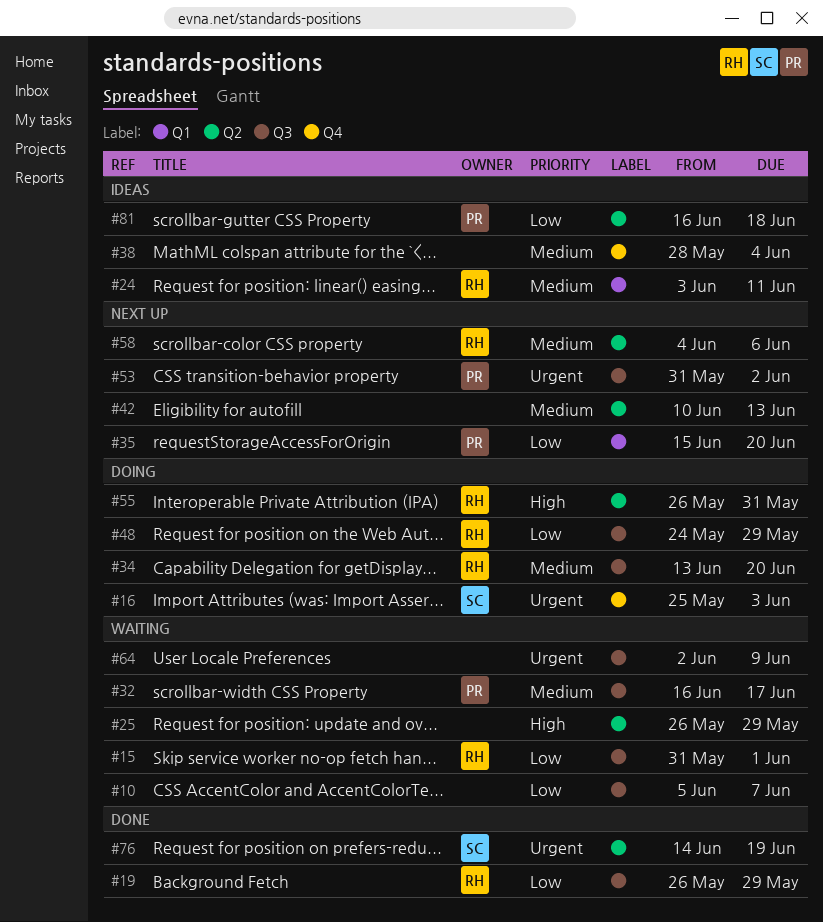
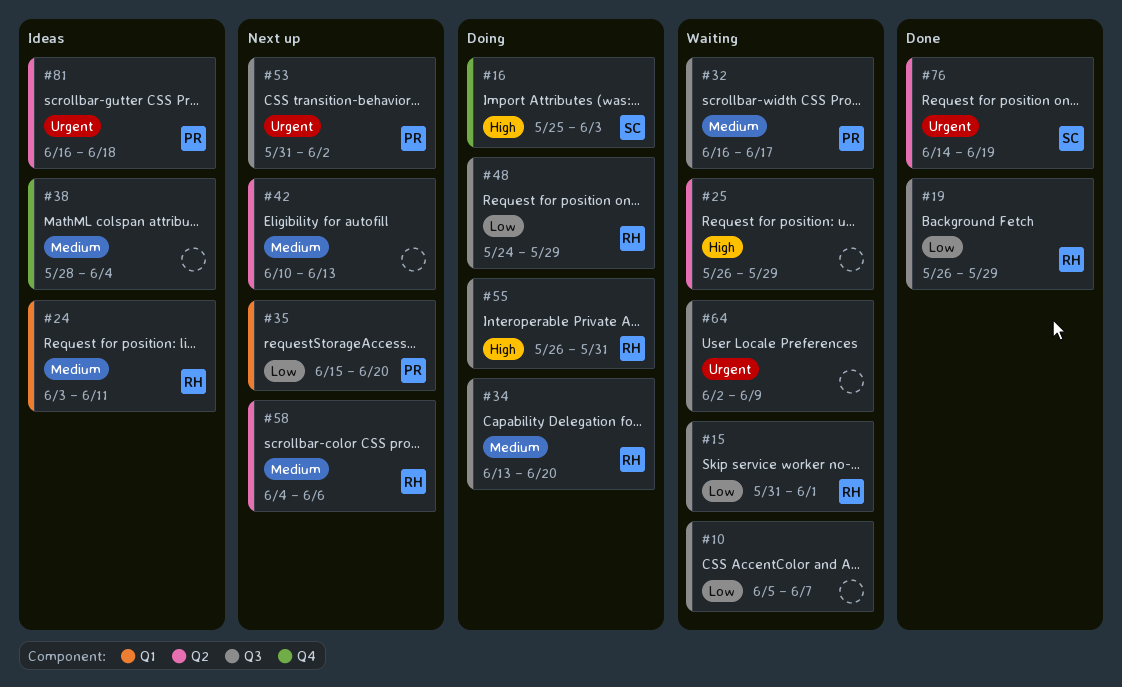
#16, priority: Urgent -> High
#55, label: Q2 -> Q3
#81, priority: Low -> Urgent

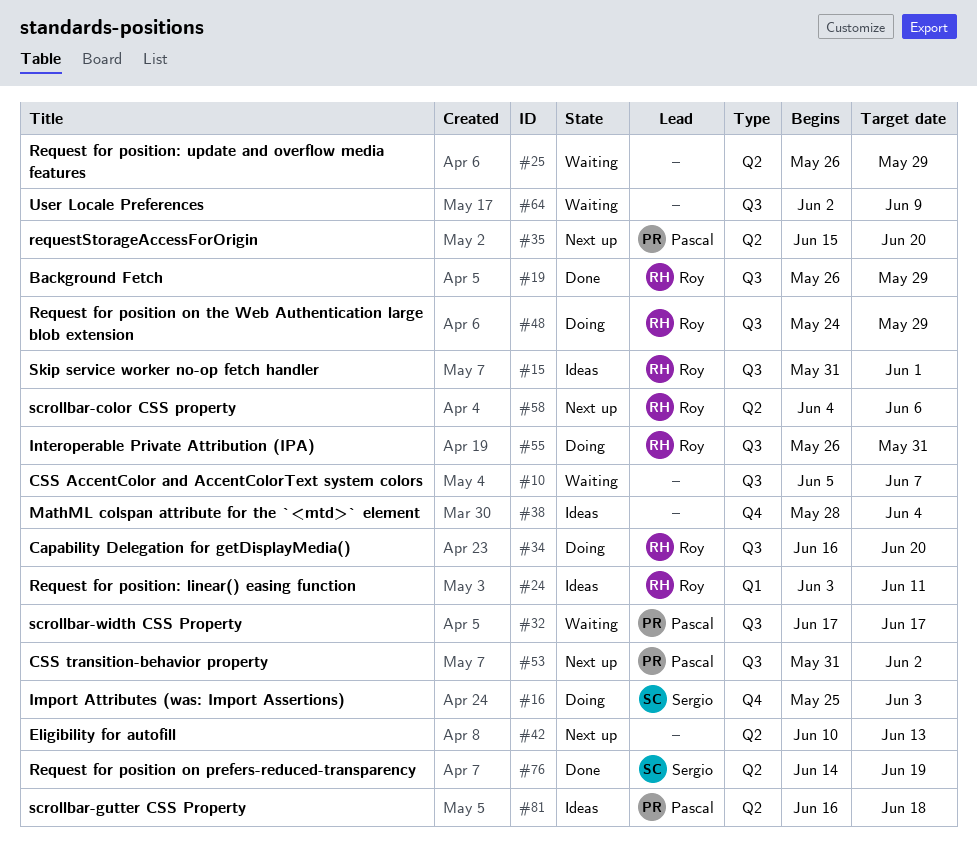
#15, status: Waiting -> Ideas
#32, start: Jun 16 -> Jun 17
#34, start: Jun 13 -> Jun 16
#35, label: Q1 -> Q2

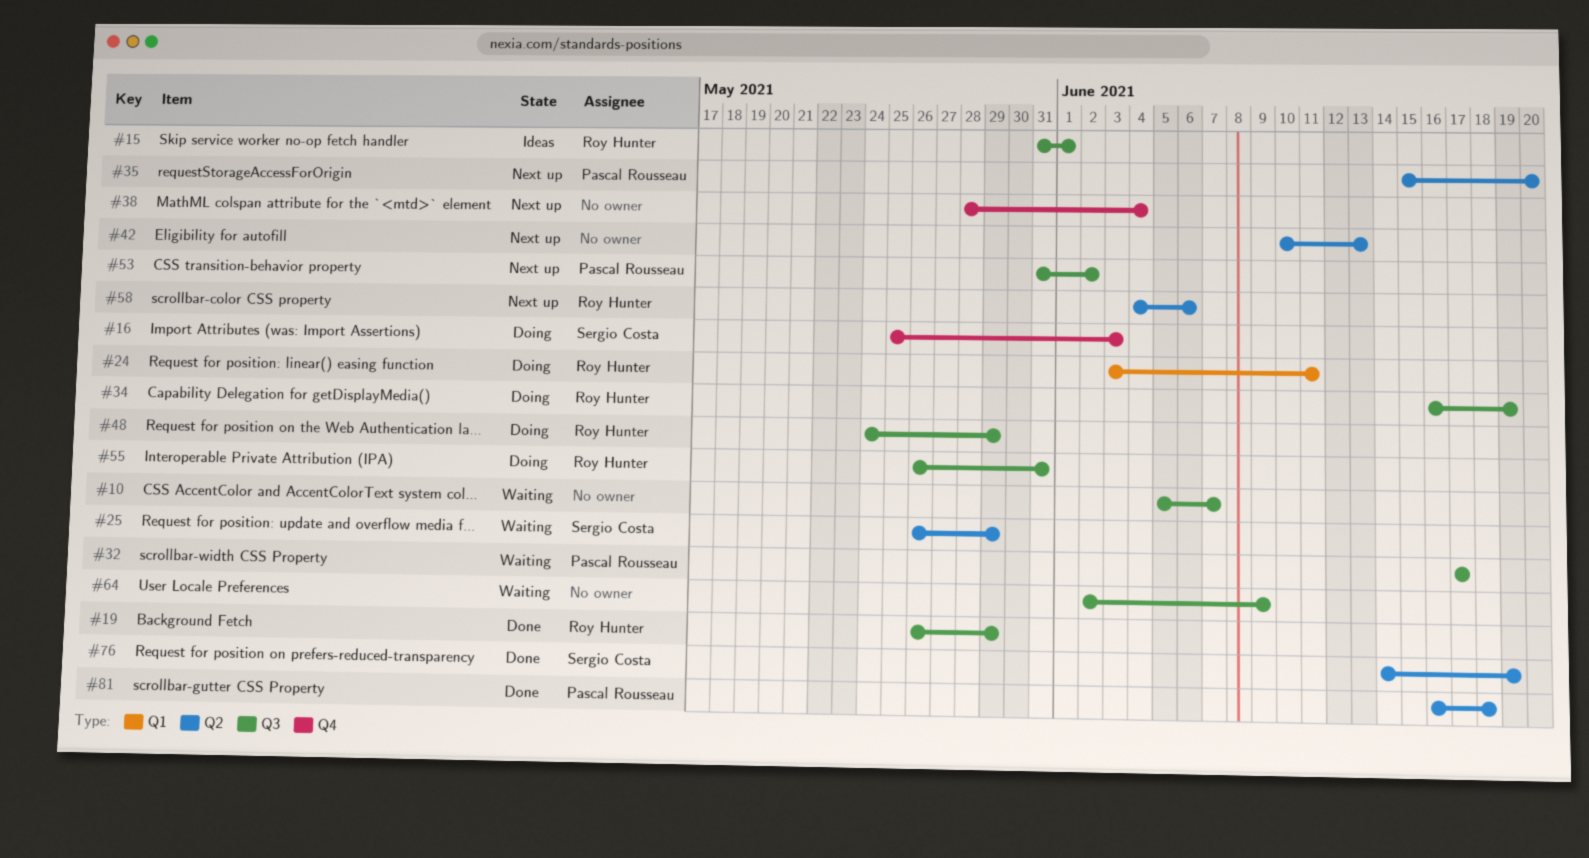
#24, status: Ideas -> Doing
#25, owner: none -> Sergio Costa
#34, due: Jun 20 -> Jun 19
#38, status: Ideas -> Next up
#81, status: Ideas -> Done

